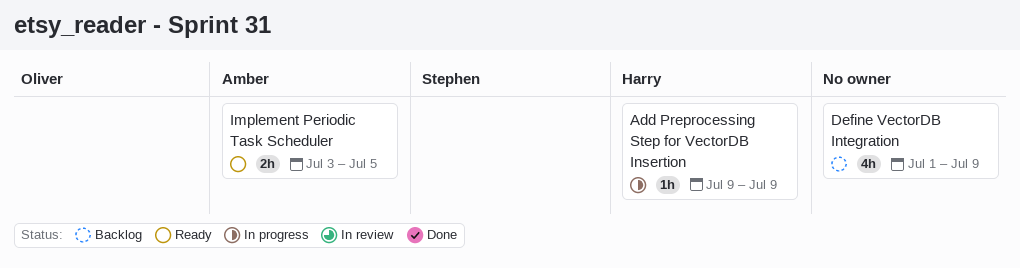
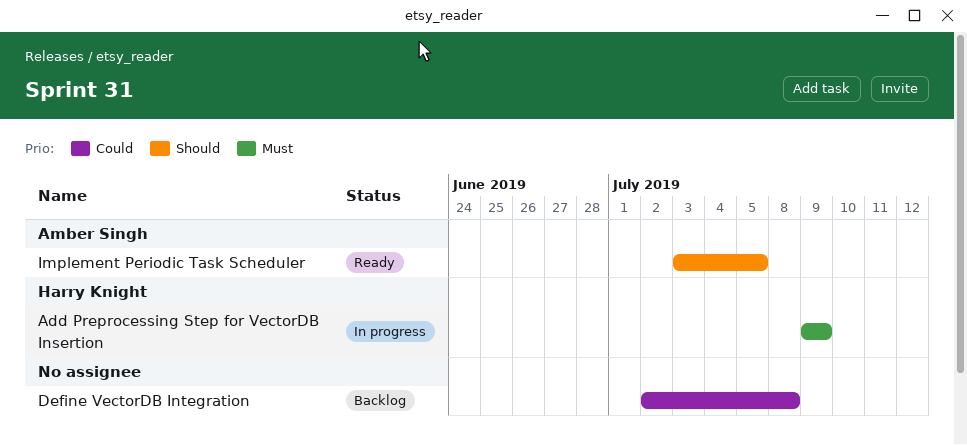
Define VectorDB Integration, start: Jul 1 -> Jul 2
Define VectorDB Integration, due: Jul 9 -> Jul 8

